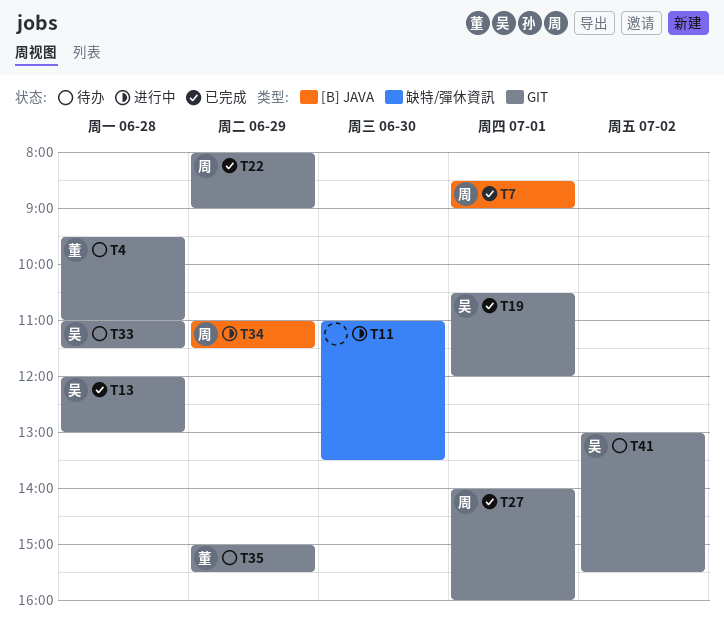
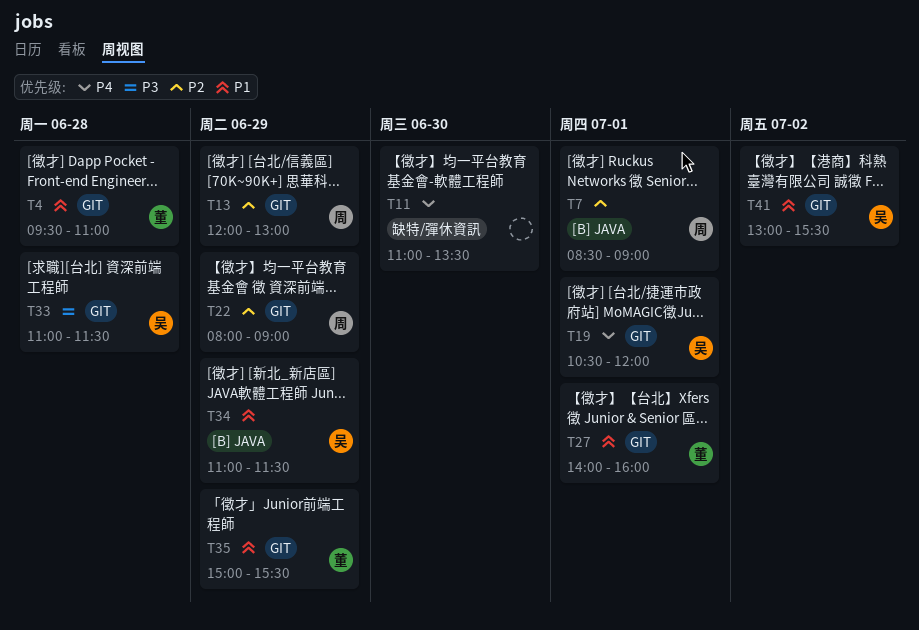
T13, owner: 吴 -> 周
T13, day: Jun 28 -> Jun 29
T27, owner: 周 -> 董
T34, owner: 周 -> 吴

